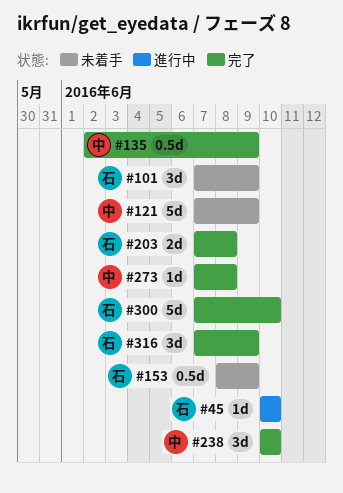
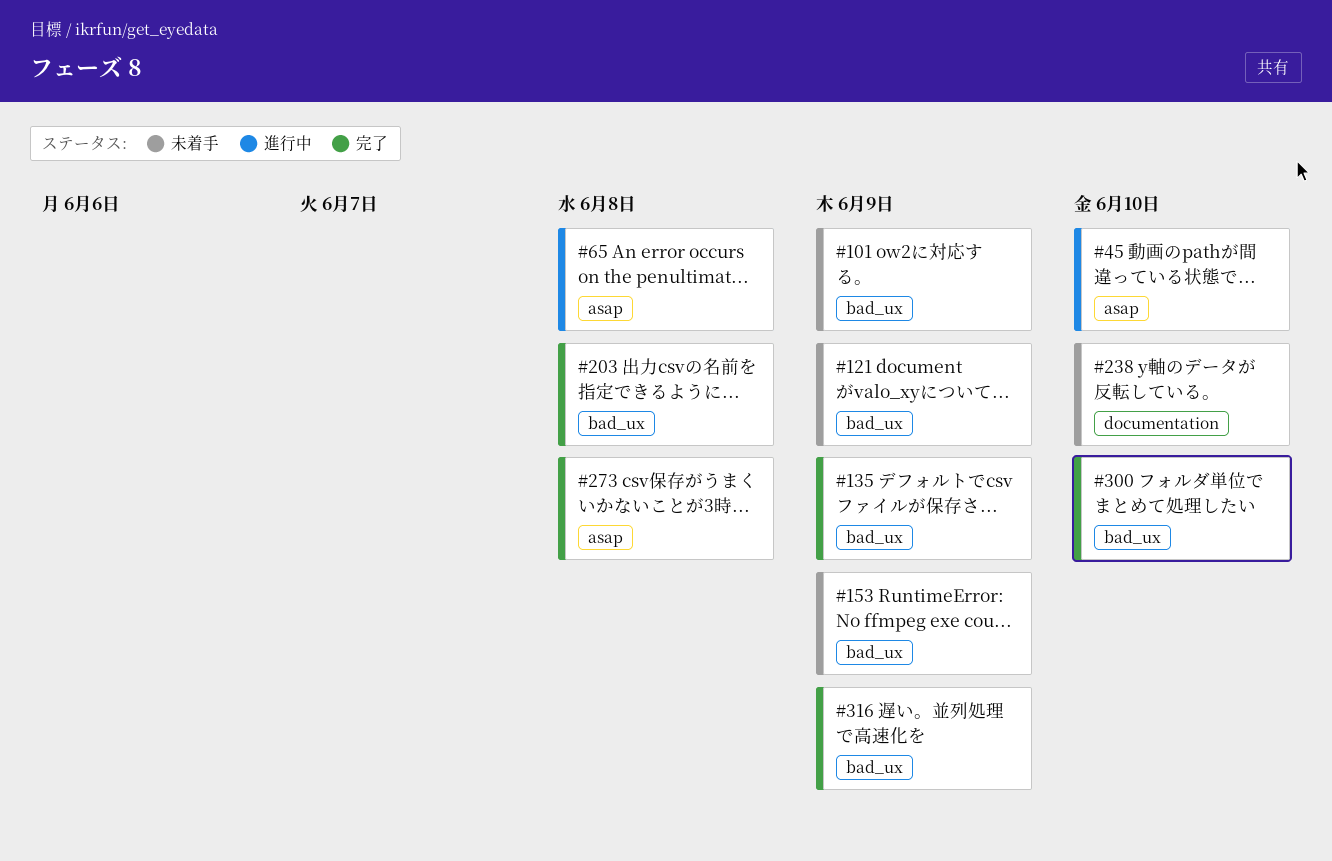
#65: none -> present
#238, status: 完了 -> 未着手

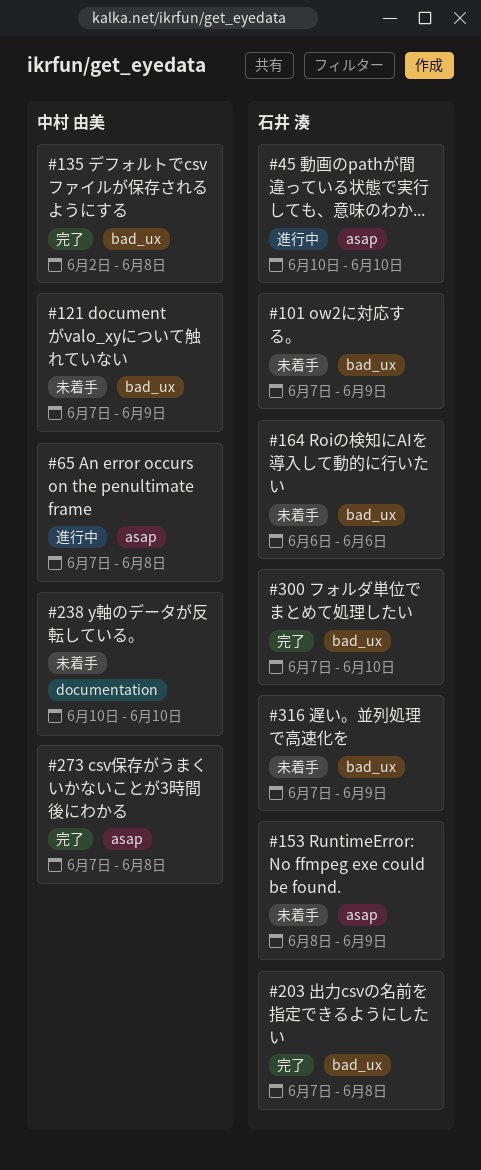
#135, due: Jun 9 -> Jun 8
#153, label: bad_ux -> asap
#164: none -> present
#316, status: 完了 -> 未着手

